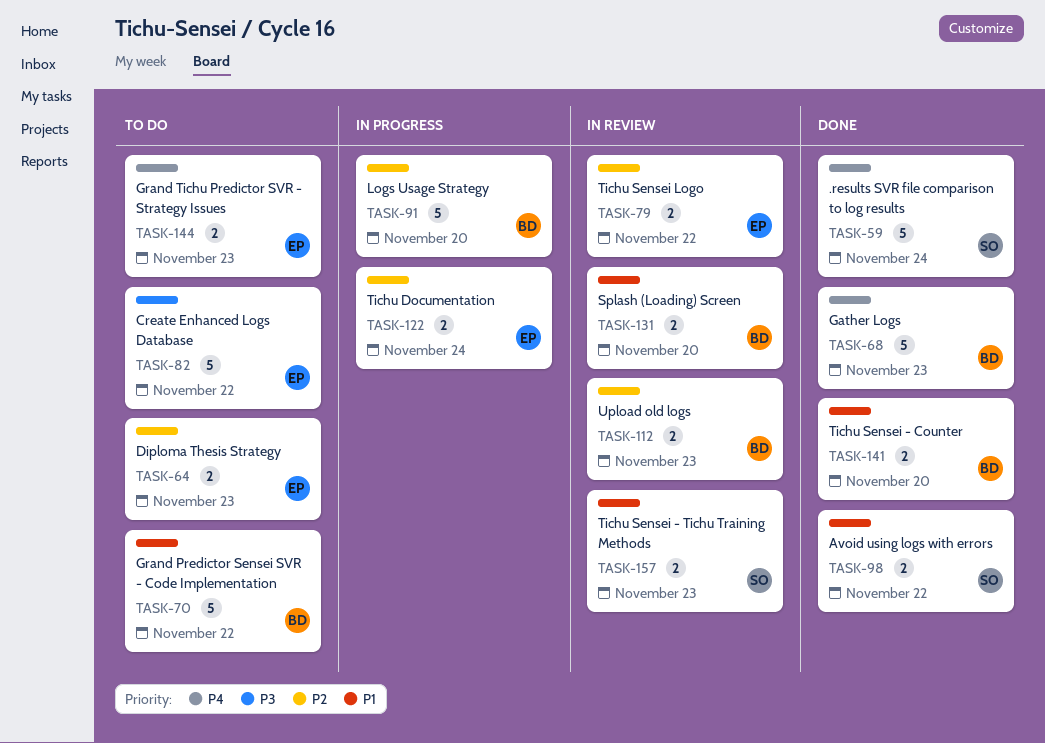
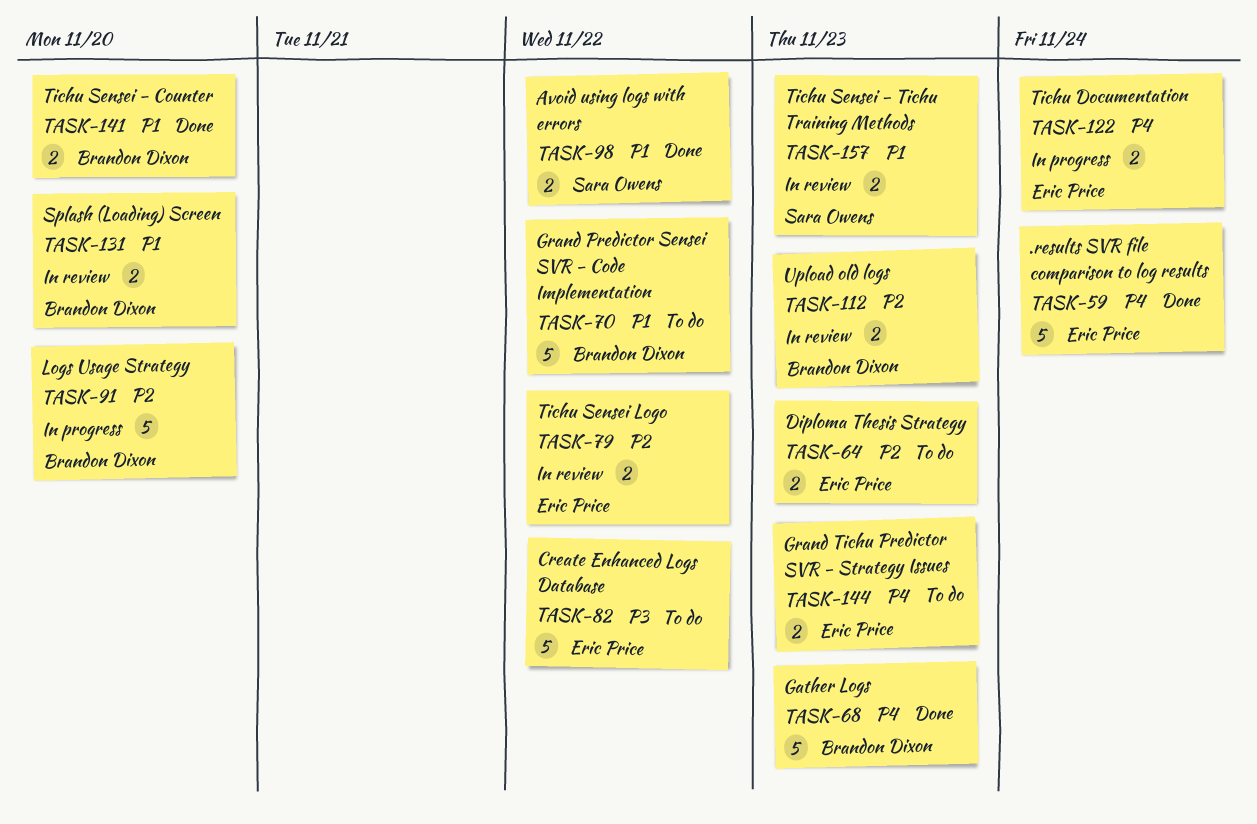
TASK-59, owner: Sara Owens -> Eric Price
TASK-122, priority: P2 -> P4

